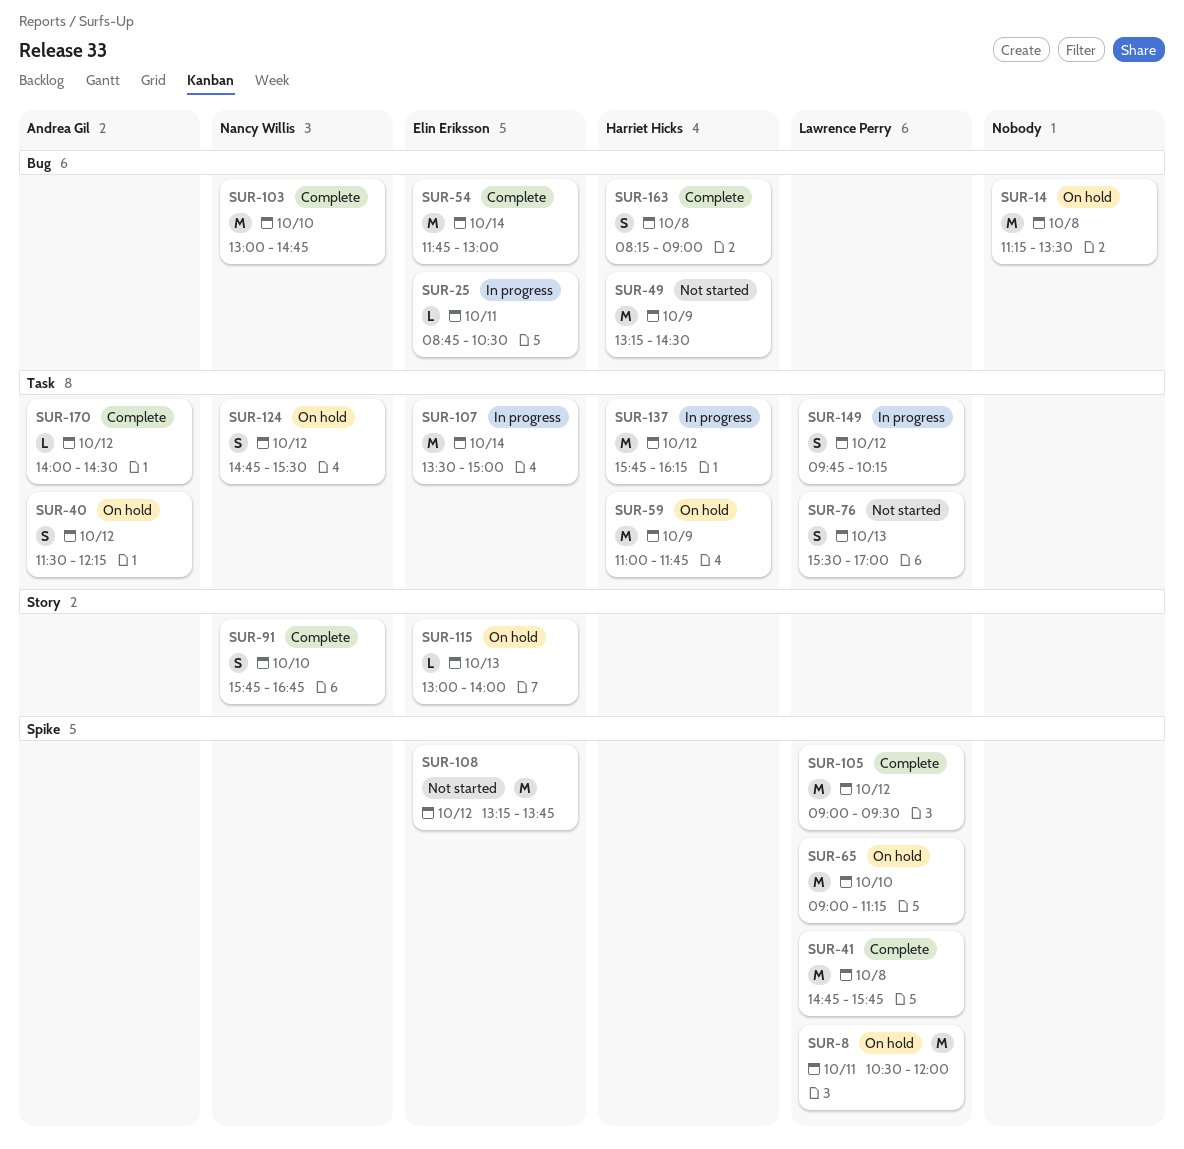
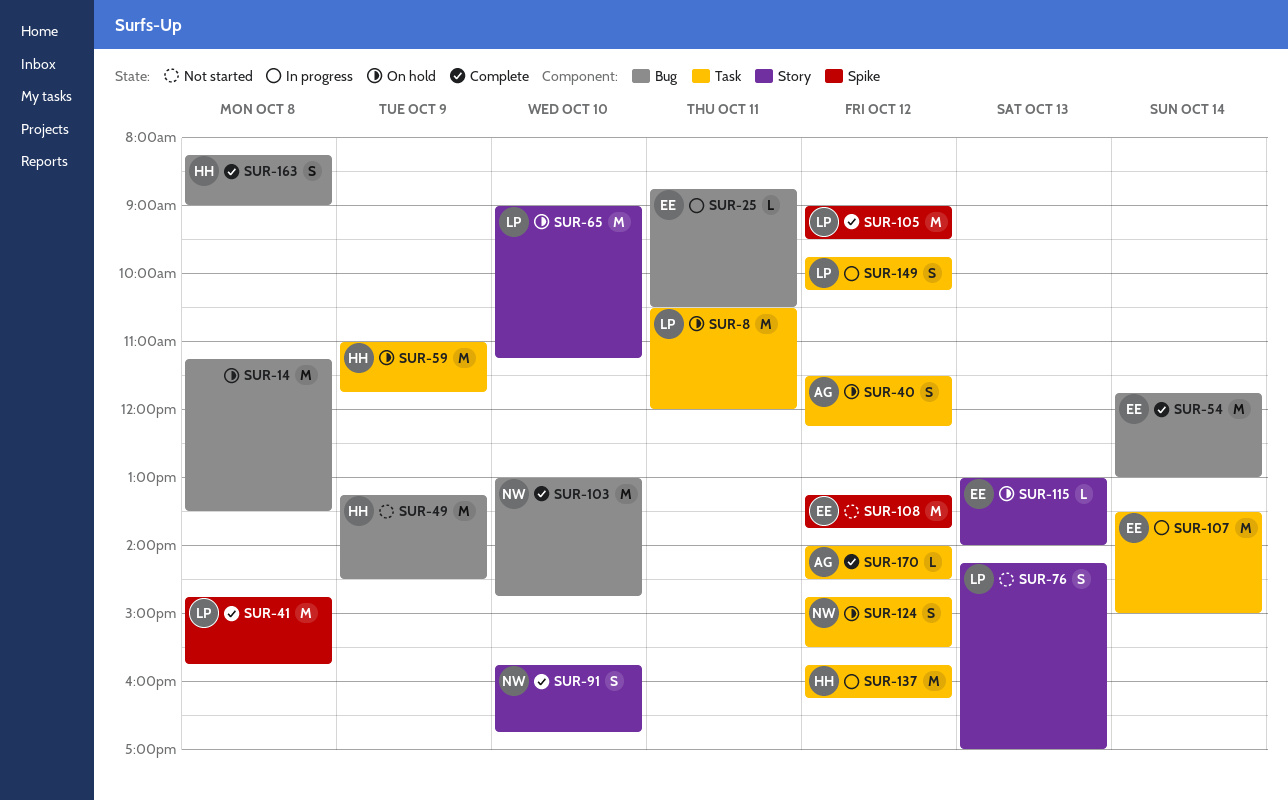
SUR-8, label: Spike -> Task
SUR-65, label: Spike -> Story
SUR-76, label: Task -> Story
SUR-76, begins: 15:30 -> 14:15

